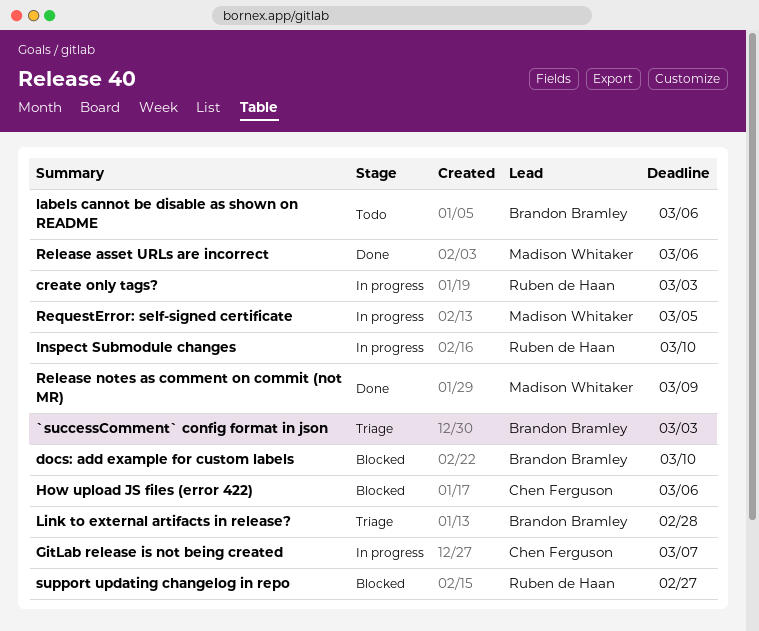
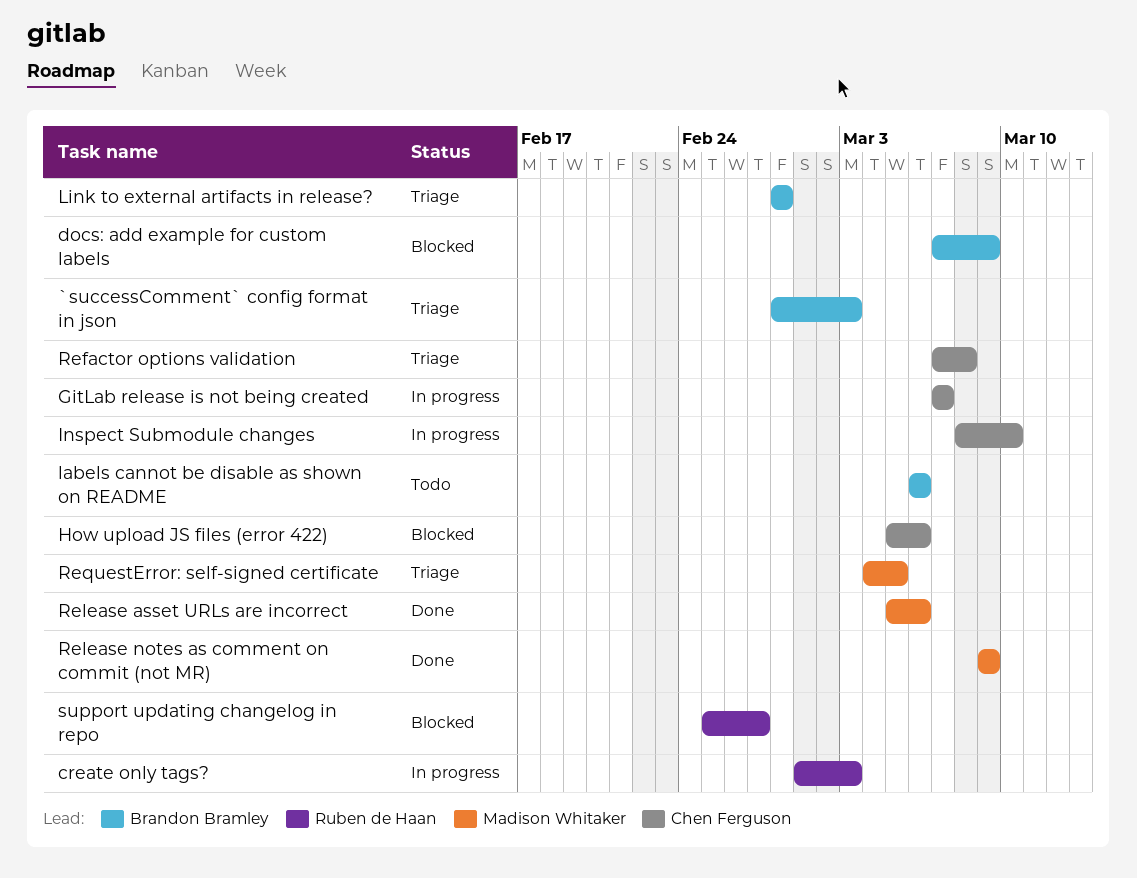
docs: add example for custom labels, due: Mar 10 -> Mar 9
Inspect Submodule changes, owner: Ruben de Haan -> Chen Ferguson
Refactor options validation: none -> present
RequestError: self-signed certificate, status: In progress -> Triage

